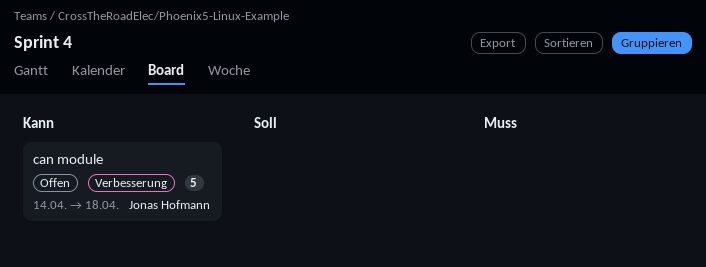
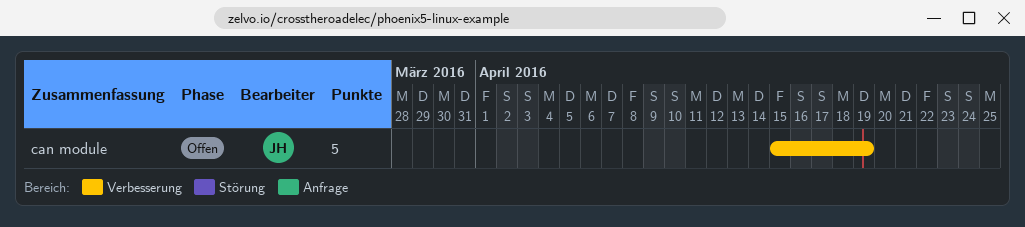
can module, start: Apr 14 -> Apr 15
can module, due: Apr 18 -> Apr 19

